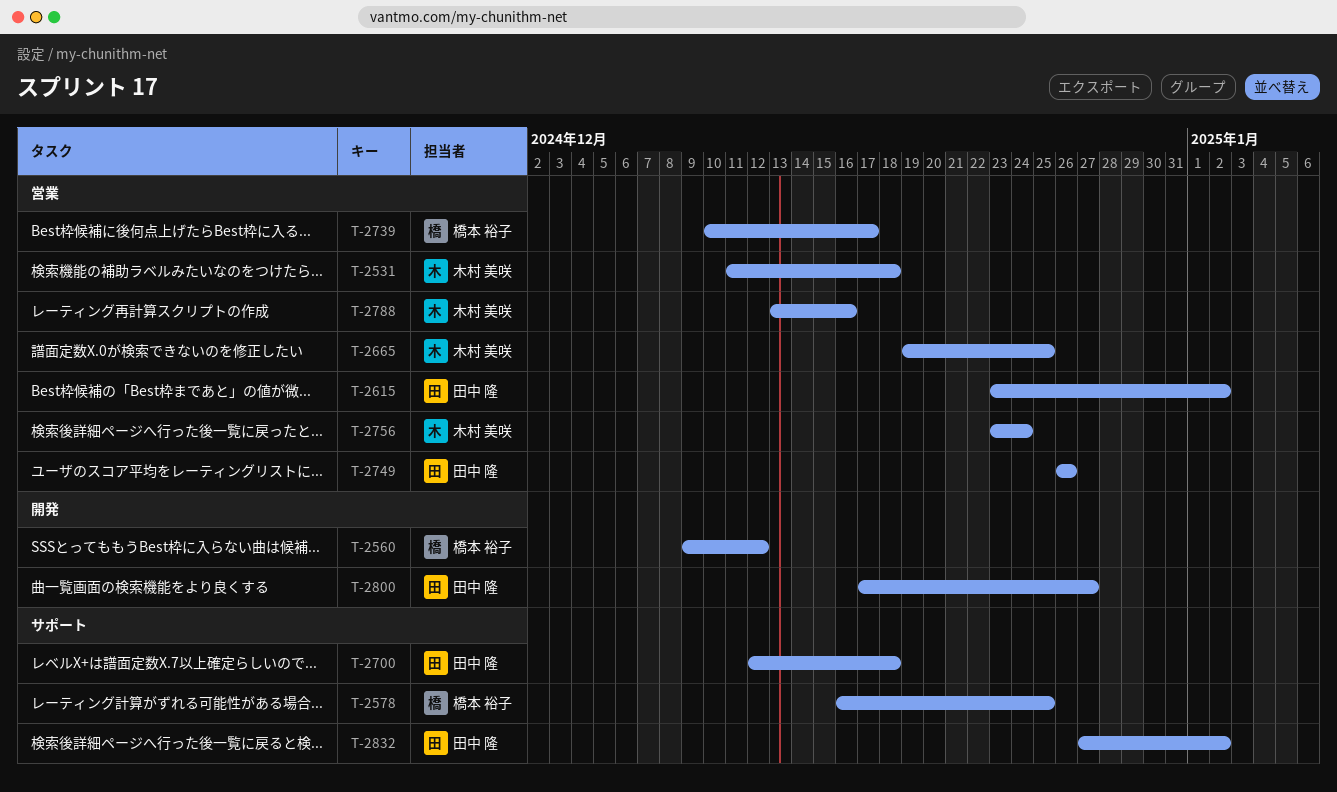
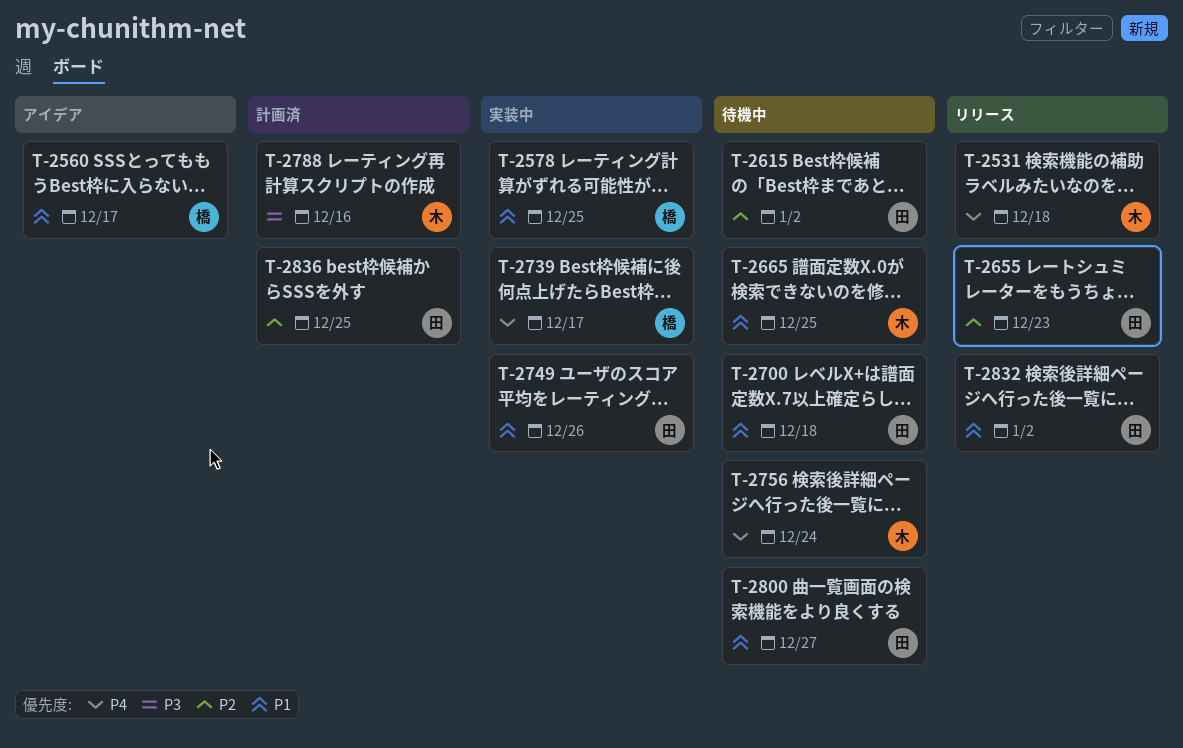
T-2560, due: Dec 12 -> Dec 17
T-2655: none -> present
T-2836: none -> present

